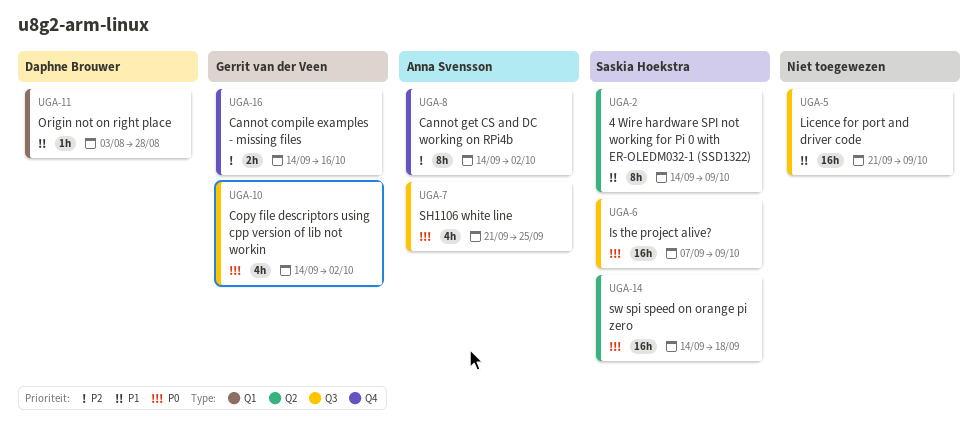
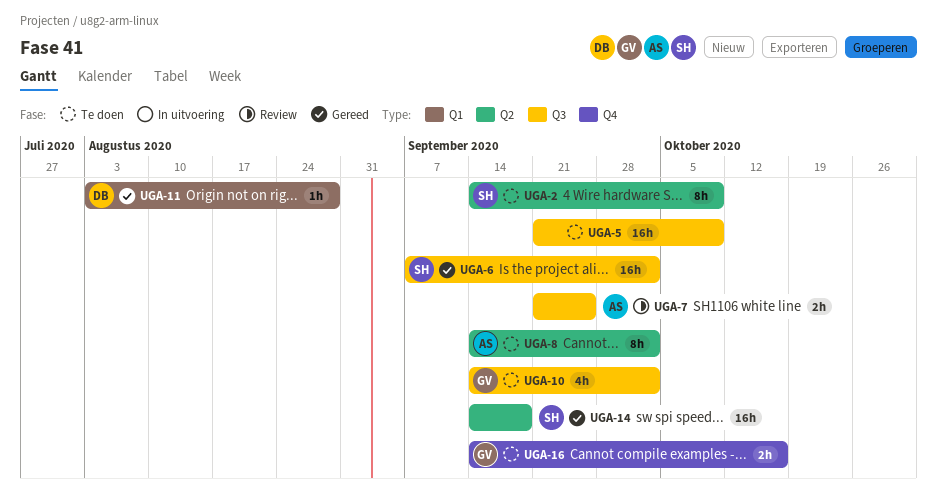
UGA-6, due: Oct 9 -> Oct 2
UGA-7, estimate: 4h -> 2h
UGA-8, label: Q4 -> Q2

